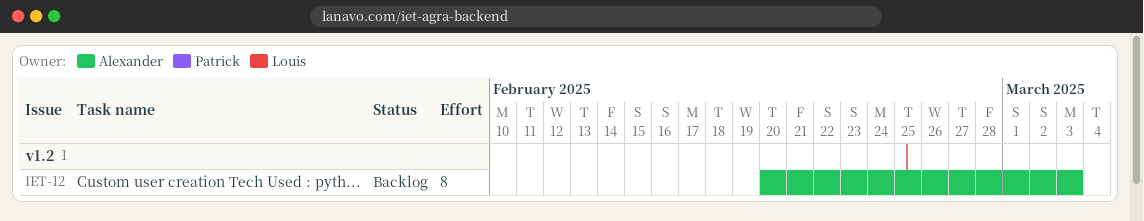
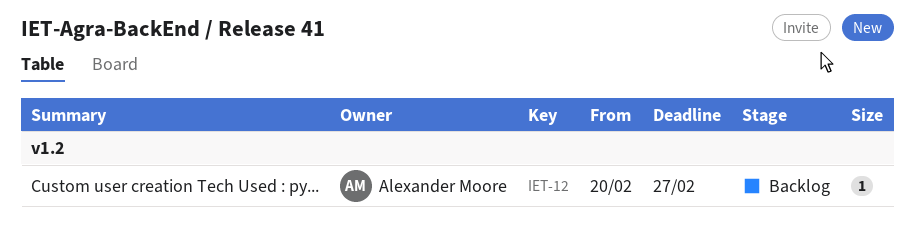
IET-12, estimate: 8 -> 1
IET-12, due: Mar 3 -> Feb 27

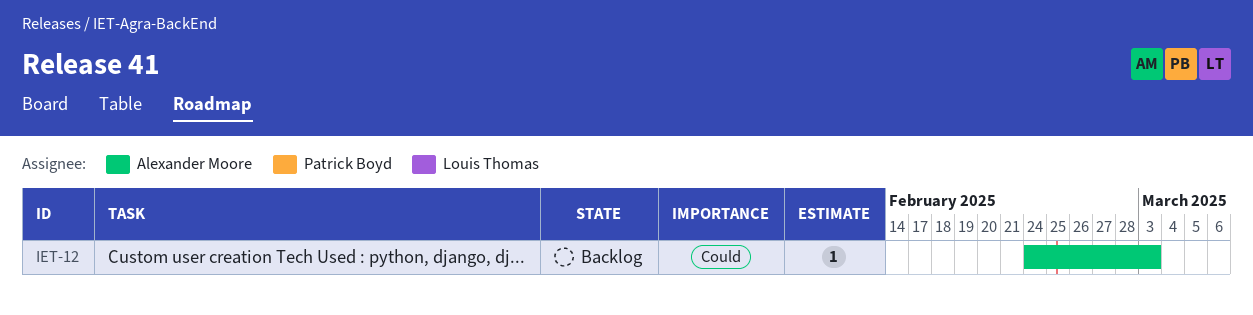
IET-12, start: Feb 20 -> Feb 24
IET-12, due: Feb 27 -> Mar 3

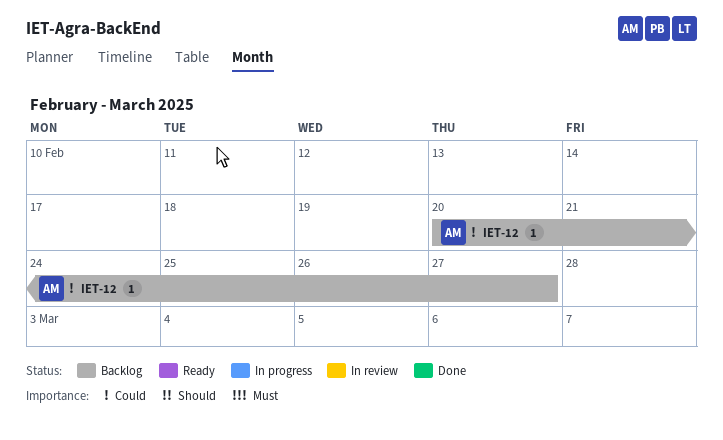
IET-12, start: Feb 24 -> Feb 20
IET-12, due: Mar 3 -> Feb 27

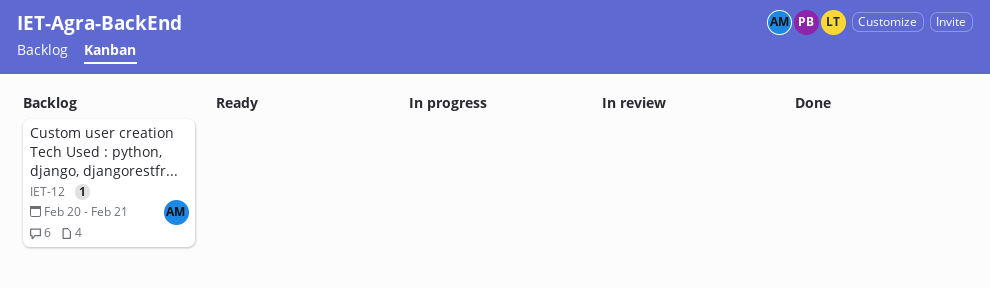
IET-12, due: Feb 27 -> Feb 21

